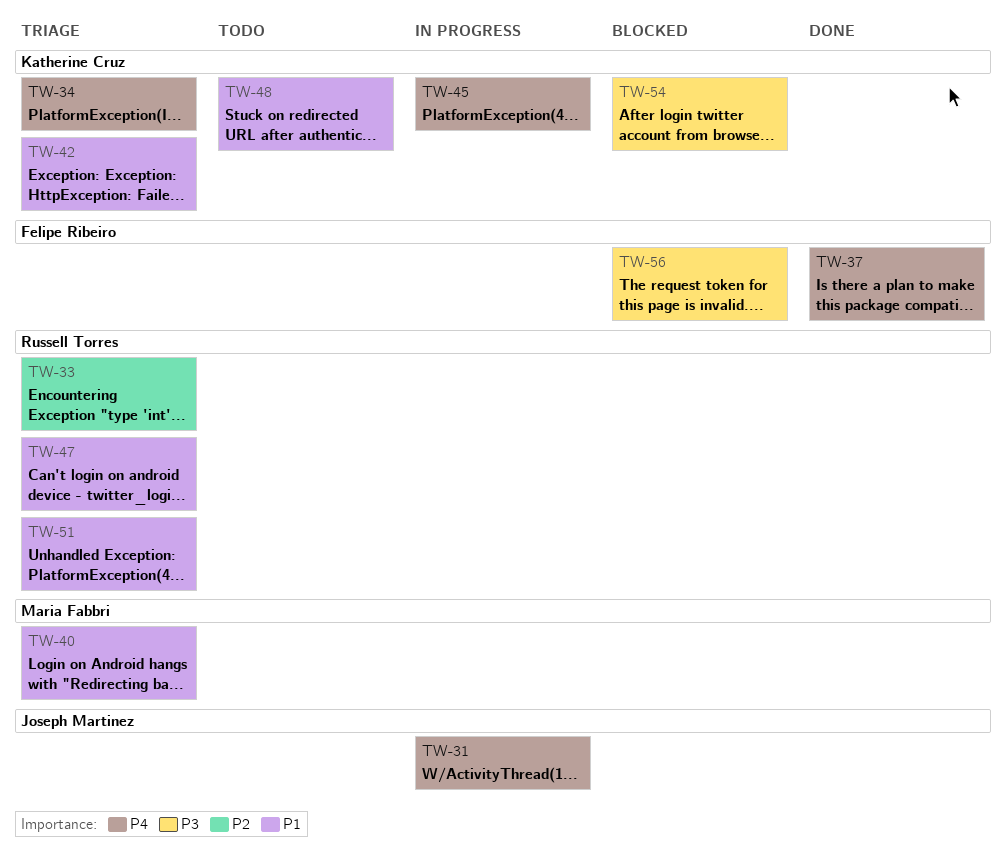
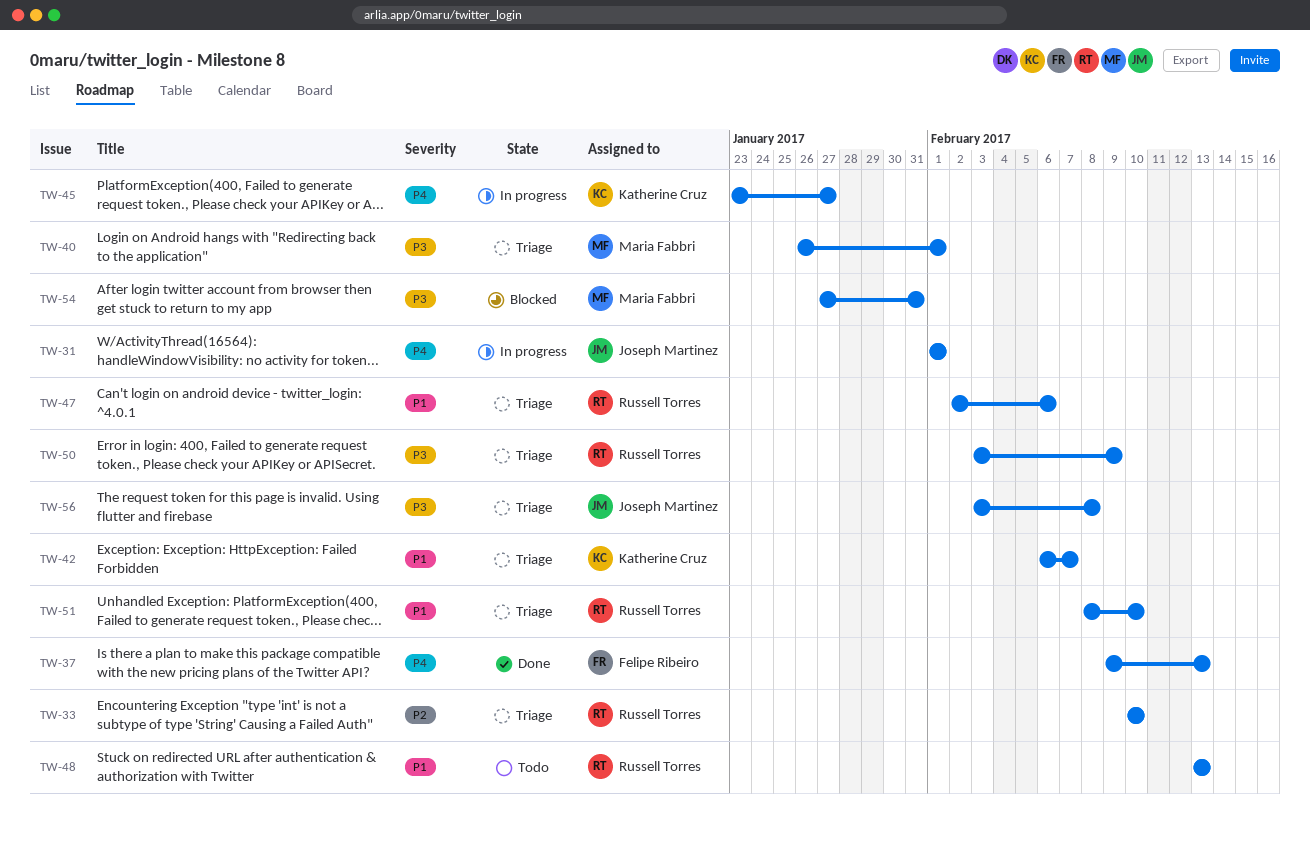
TW-34: present -> none
TW-40, priority: P1 -> P3
TW-48, owner: Katherine Cruz -> Russell Torres
TW-50: none -> present
TW-54, owner: Katherine Cruz -> Maria Fabbri
TW-56, status: Blocked -> Triage
TW-56, owner: Felipe Ribeiro -> Joseph Martinez

